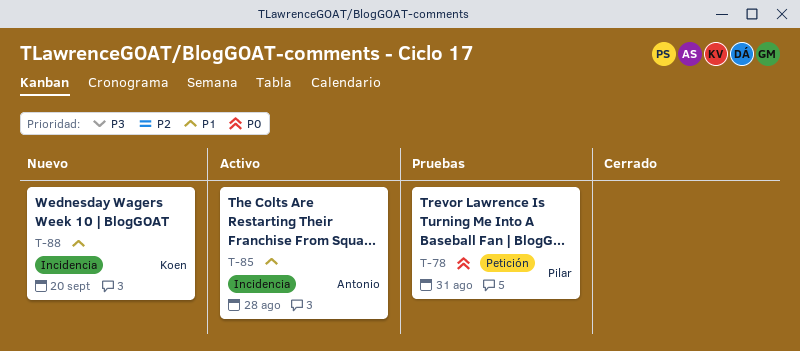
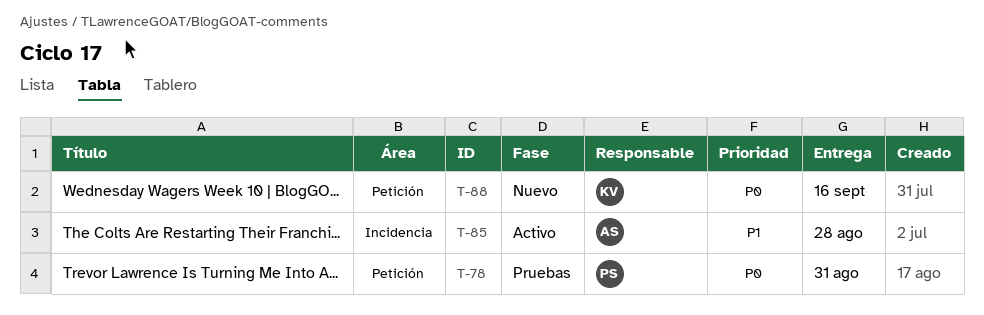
T-88, priority: P1 -> P0
T-88, label: Incidencia -> Petición
T-88, due: Sep 20 -> Sep 16

